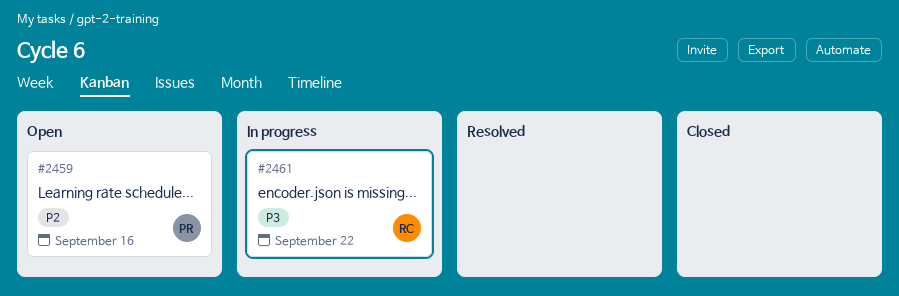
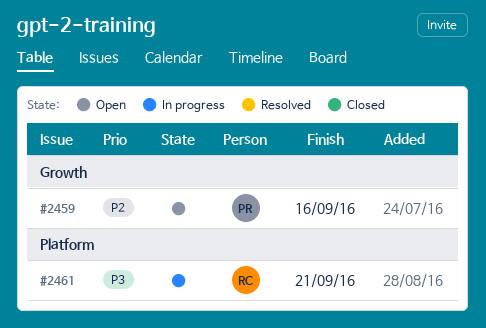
#2461, due: Sep 22 -> Sep 21

